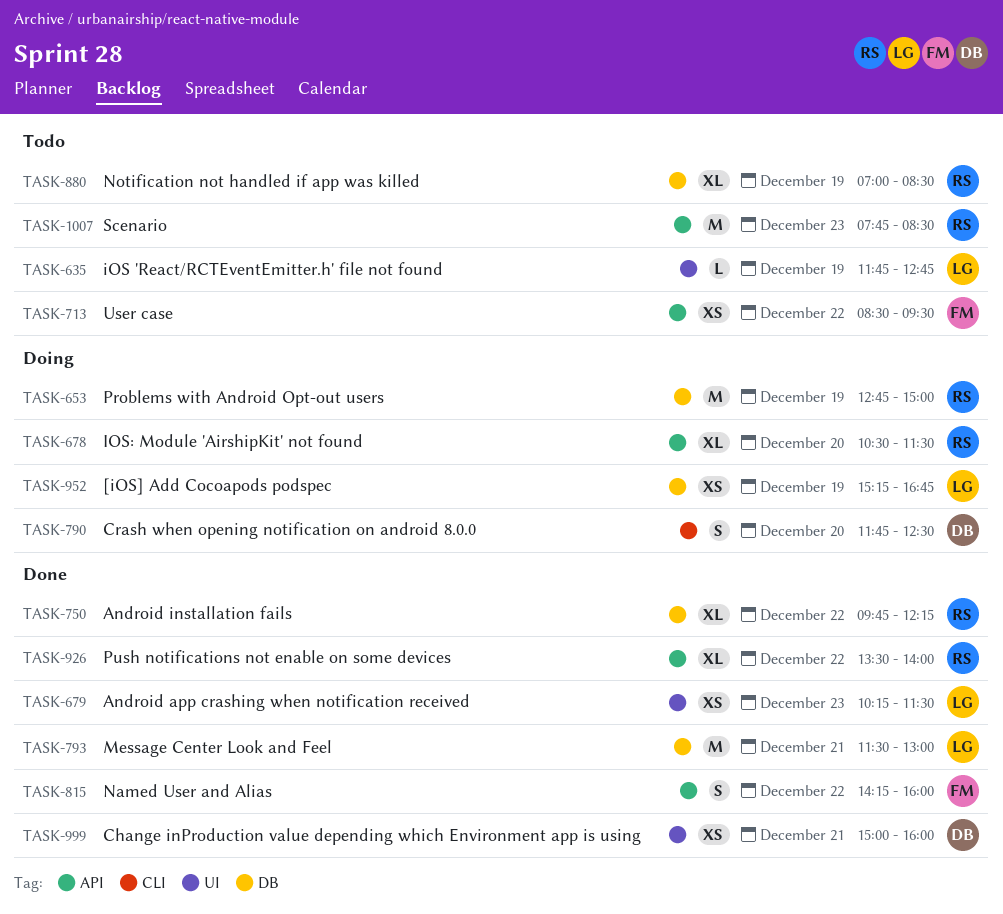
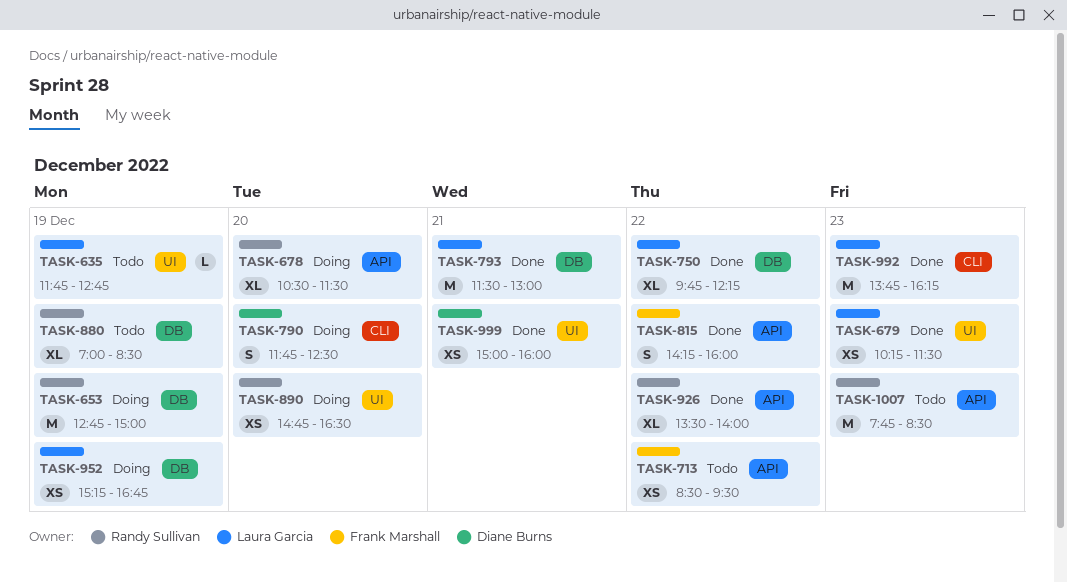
TASK-750, owner: Randy Sullivan -> Laura Garcia
TASK-890: none -> present
TASK-992: none -> present

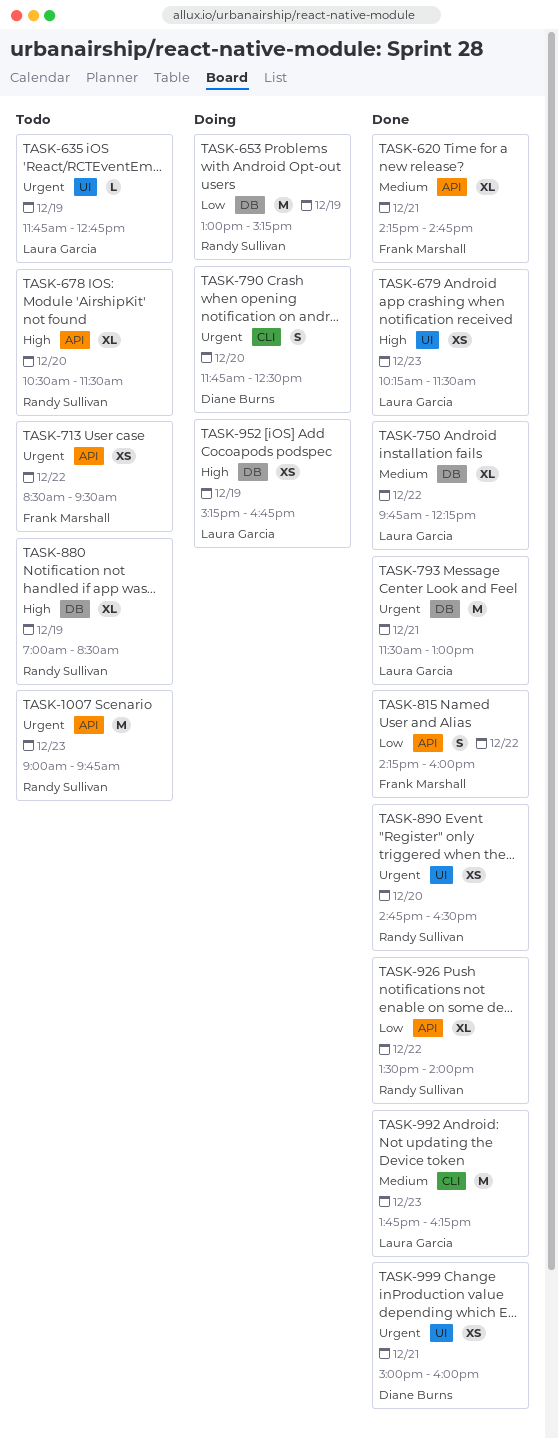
TASK-620: none -> present
TASK-653, begins: 12:45 -> 13:00
TASK-653, ends: 15:00 -> 15:15
TASK-678, status: Doing -> Todo
TASK-890, status: Doing -> Done
TASK-1007, begins: 07:45 -> 09:00
TASK-1007, ends: 08:30 -> 09:45

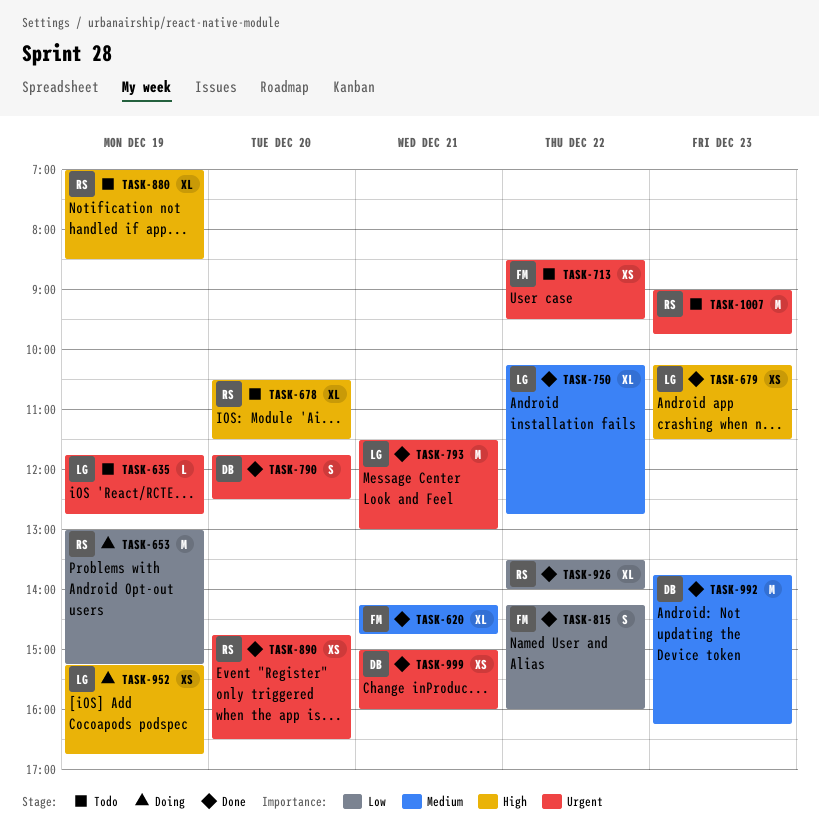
TASK-750, begins: 09:45 -> 10:15
TASK-750, ends: 12:15 -> 12:45
TASK-790, status: Doing -> Done
TASK-992, owner: Laura Garcia -> Diane Burns

